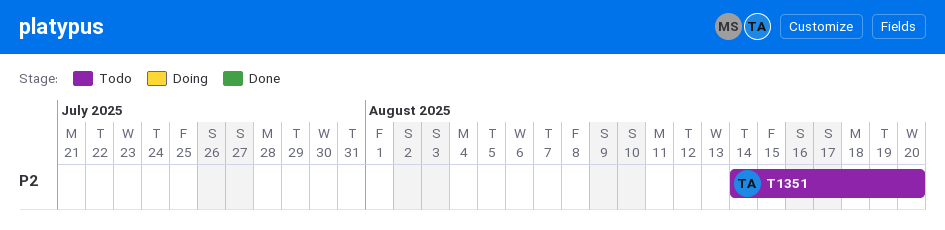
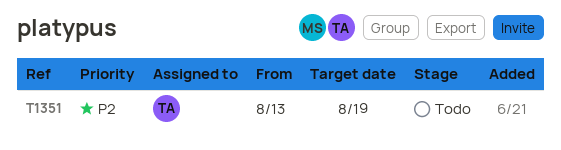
T1351, start: Aug 14 -> Aug 13
T1351, due: Aug 20 -> Aug 19

